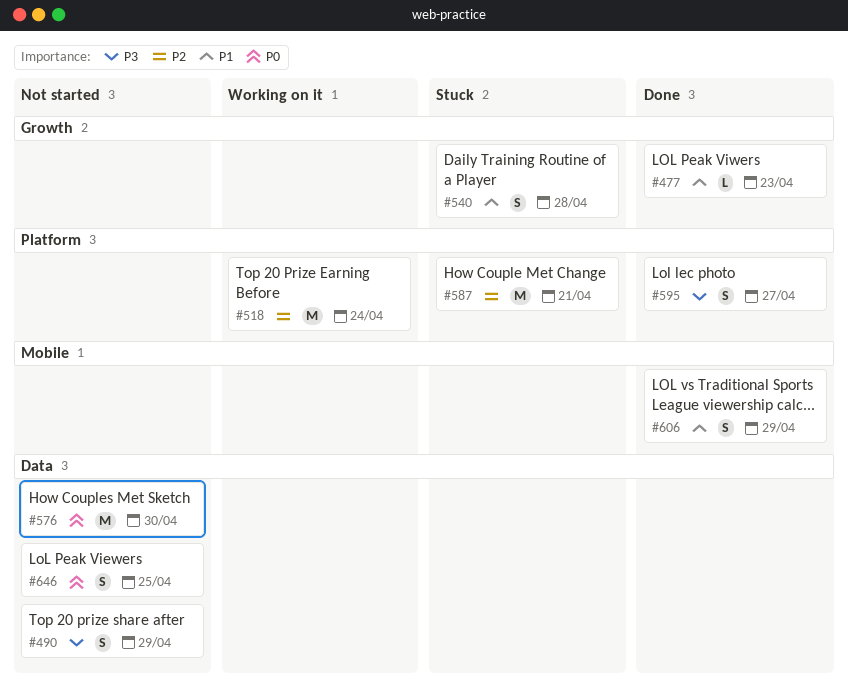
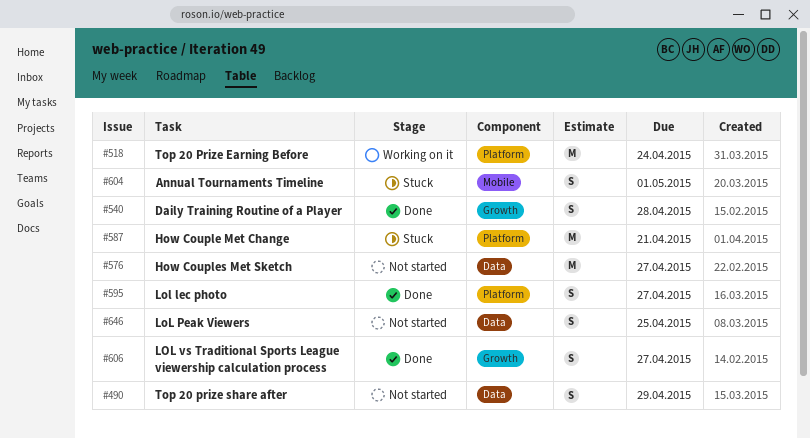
#477: present -> none
#540, status: Stuck -> Done
#576, due: Apr 30 -> Apr 27
#604: none -> present
#606, label: Mobile -> Growth
#606, due: Apr 29 -> Apr 27

